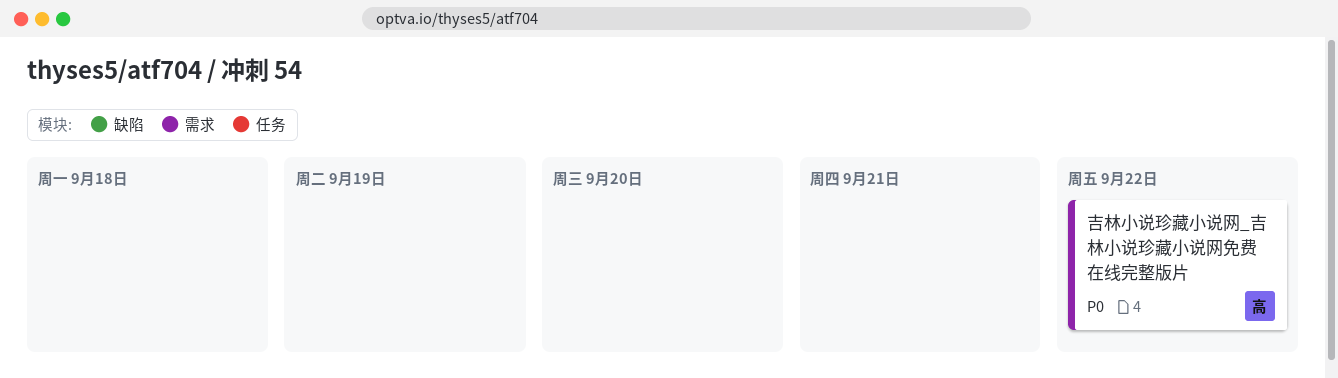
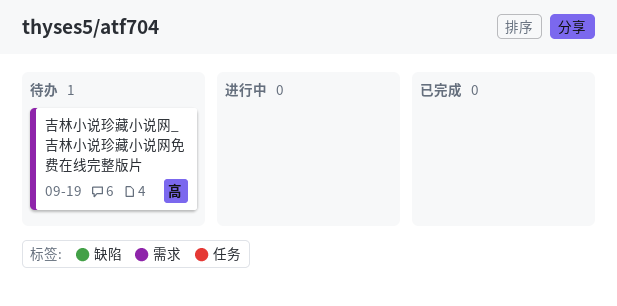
吉林小说珍藏小说网_吉林小说珍藏小说网免费在线完整版片, due: Sep 22 -> Sep 19

